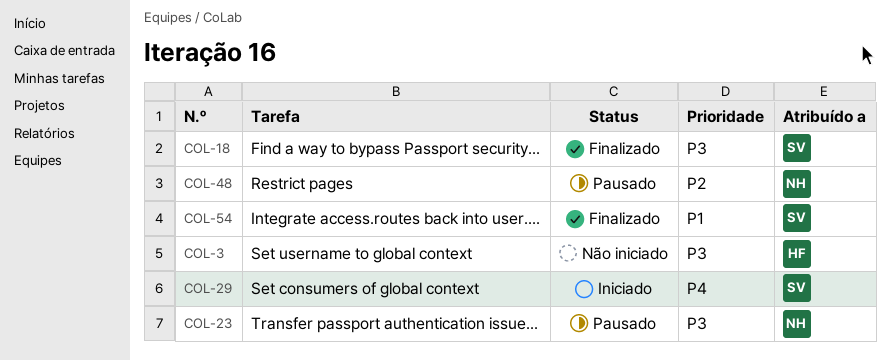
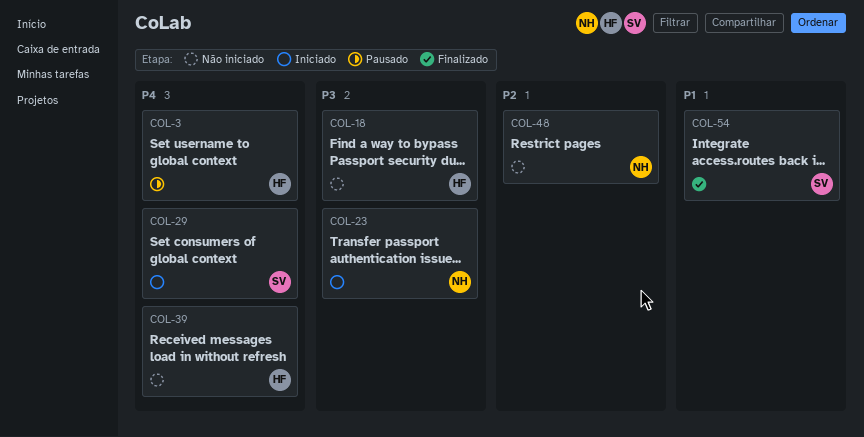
COL-3, status: Não iniciado -> Pausado
COL-3, priority: P3 -> P4
COL-18, status: Finalizado -> Não iniciado
COL-18, owner: SV -> HF
COL-23, status: Pausado -> Iniciado
COL-39: none -> present
COL-48, status: Pausado -> Não iniciado

